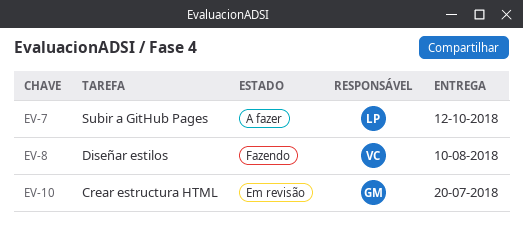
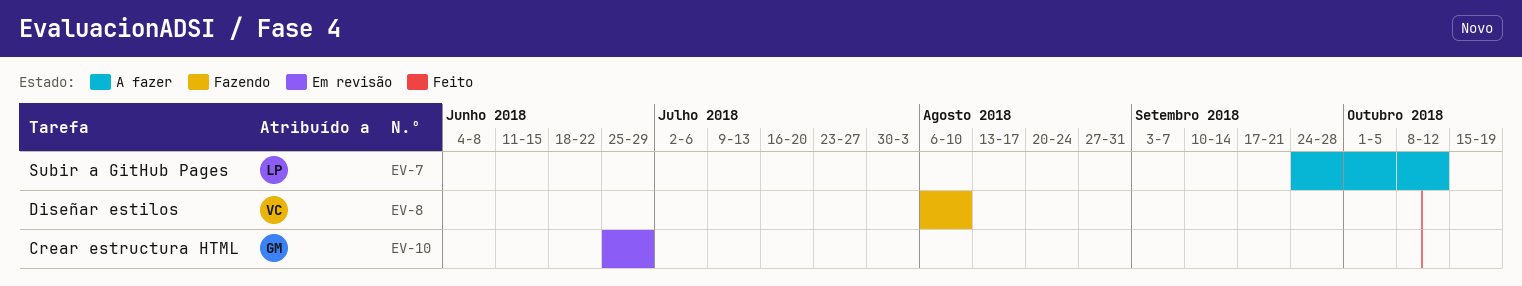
EV-10, due: Jul 20 -> Jun 29

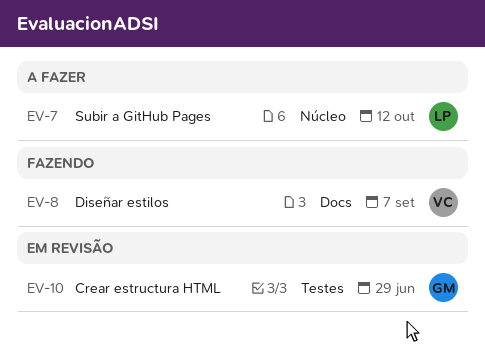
EV-8, due: Aug 10 -> Sep 7

